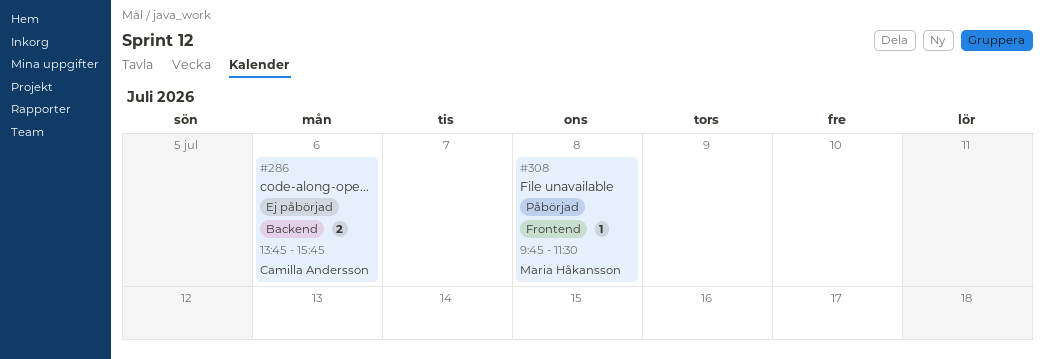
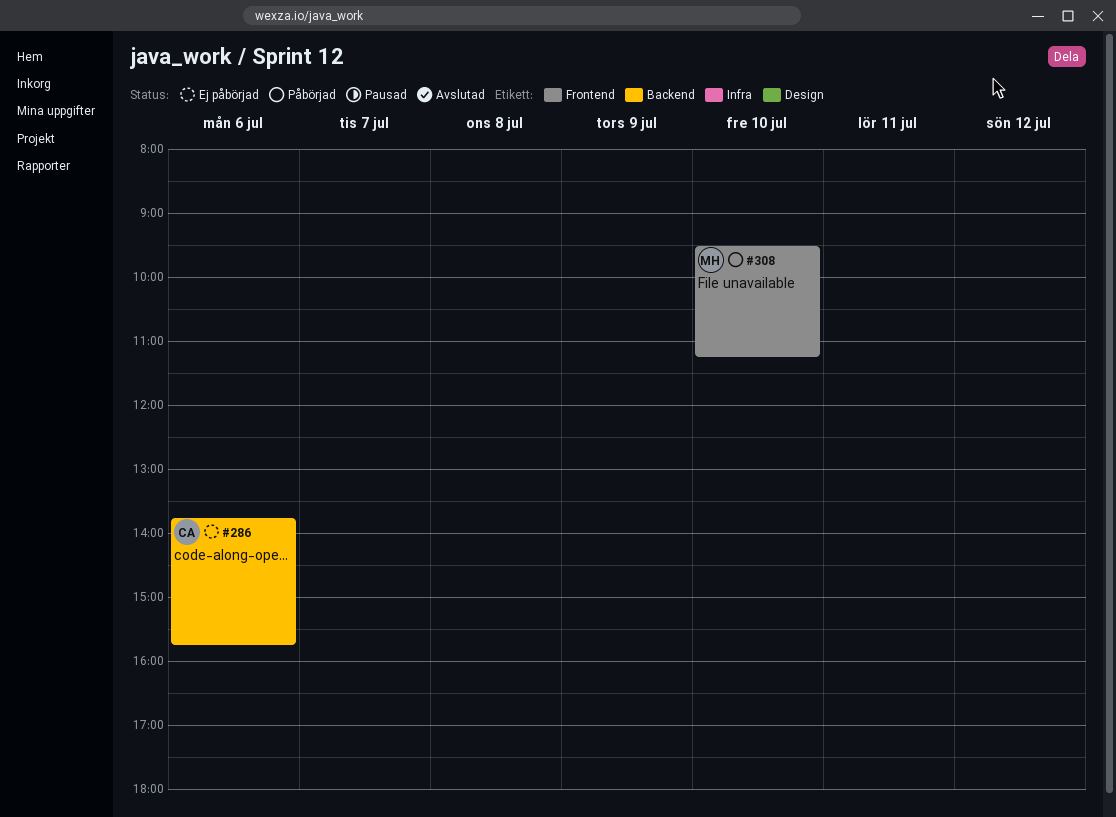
#308, day: Jul 8 -> Jul 10
#308, begins: 09:45 -> 09:30
#308, ends: 11:30 -> 11:15

